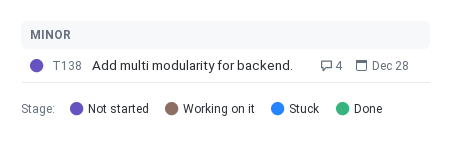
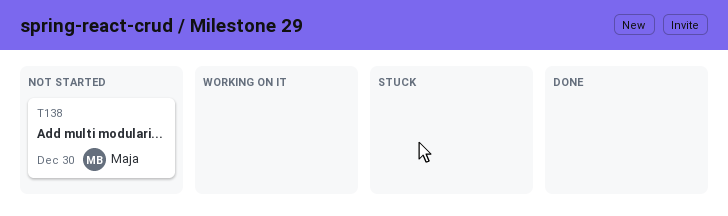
T138, due: Dec 28 -> Dec 30

